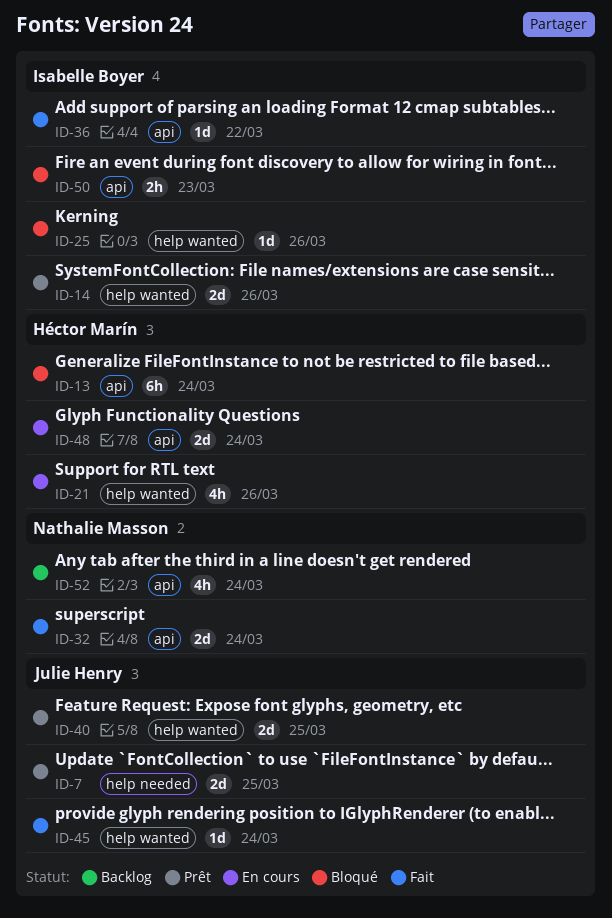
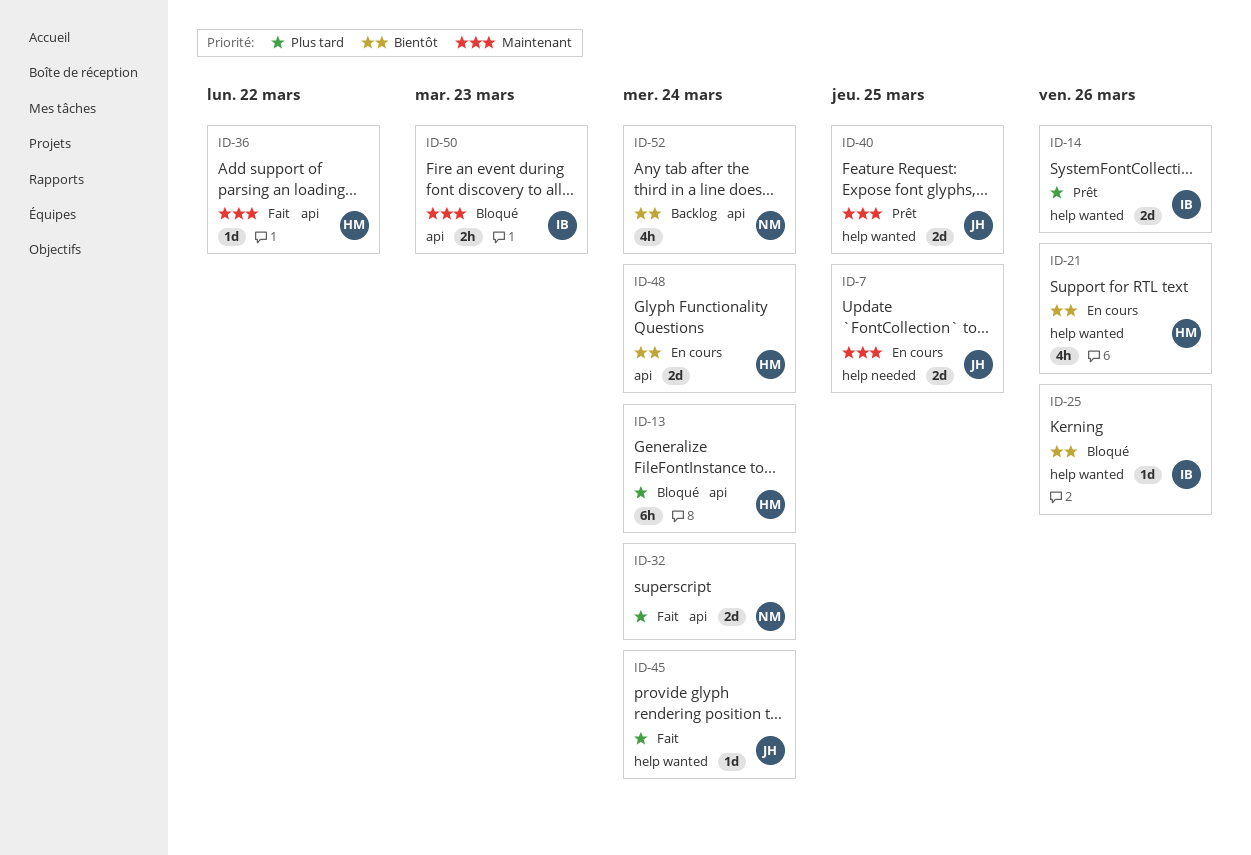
ID-7, status: Prêt -> En cours
ID-36, owner: Isabelle Boyer -> Héctor Marín

